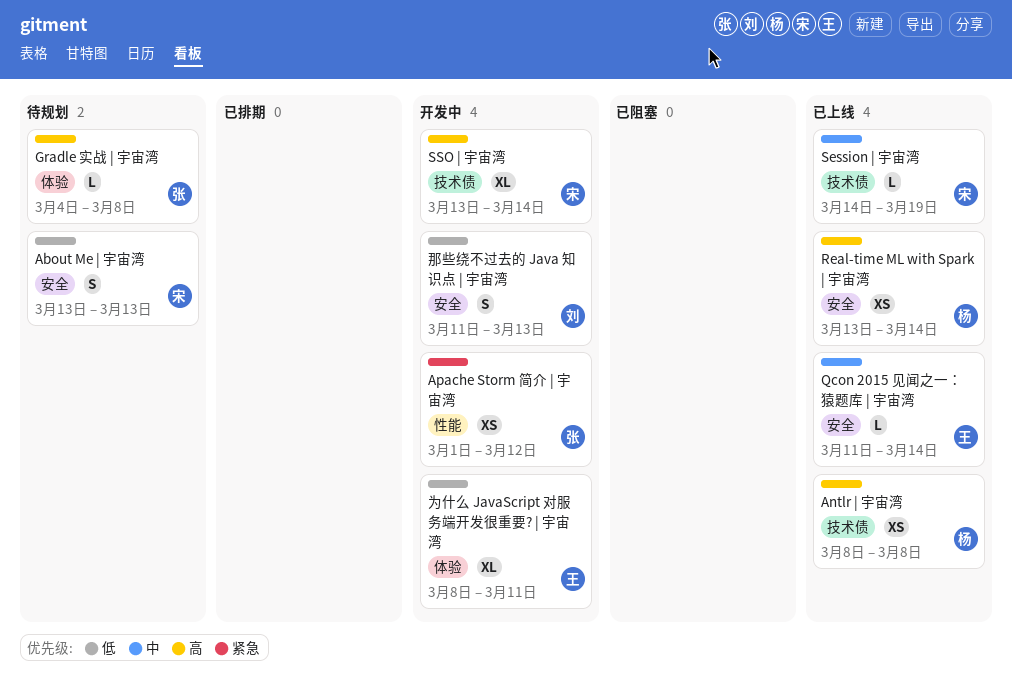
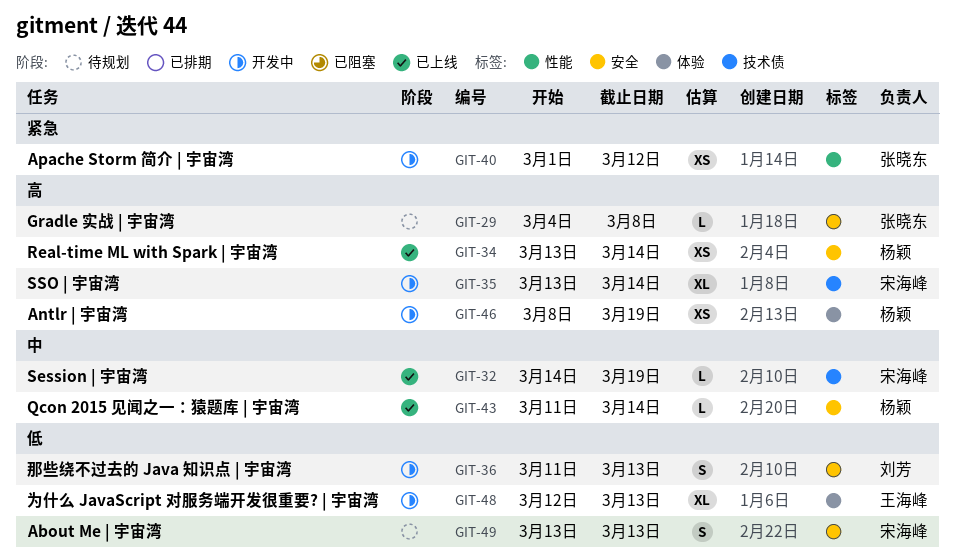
Antlr | 宇宙湾, status: 已上线 -> 开发中
Antlr | 宇宙湾, label: 技术债 -> 体验
Antlr | 宇宙湾, due: Mar 8 -> Mar 19
Gradle 实战 | 宇宙湾, label: 体验 -> 安全
Qcon 2015 见闻之一：猿题库 | 宇宙湾, owner: 王海峰 -> 杨颖
为什么 JavaScript 对服务端开发很重要? | 宇宙湾, start: Mar 8 -> Mar 12
为什么 JavaScript 对服务端开发很重要? | 宇宙湾, due: Mar 11 -> Mar 13

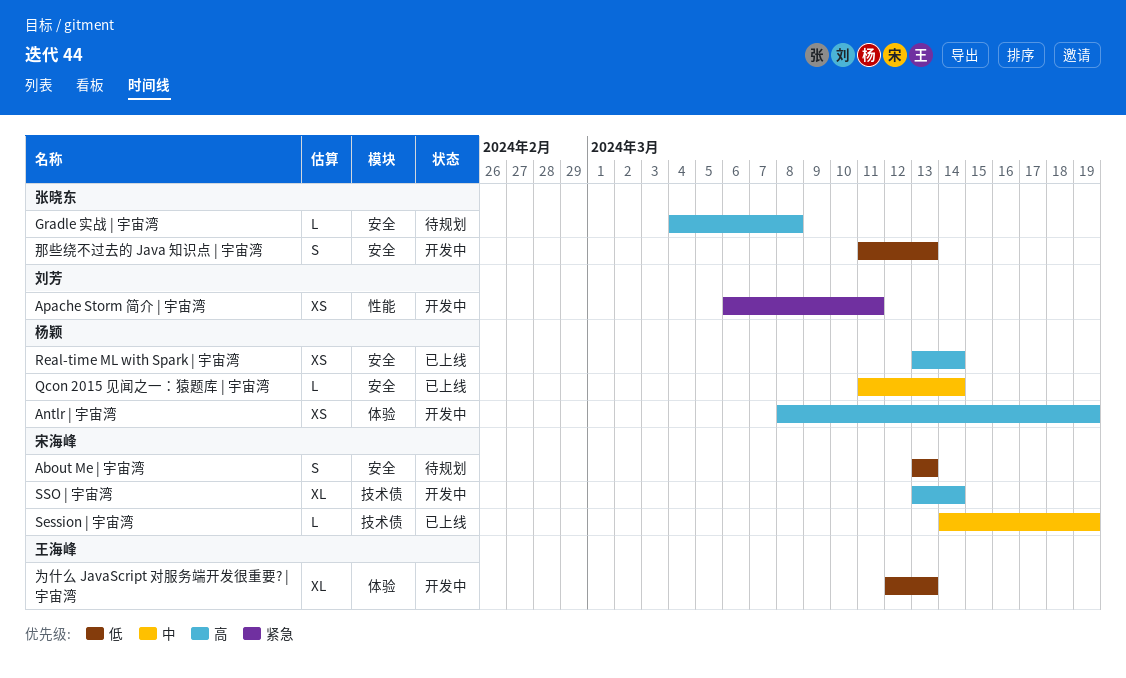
Apache Storm 简介 | 宇宙湾, owner: 张晓东 -> 刘芳
Apache Storm 简介 | 宇宙湾, start: Mar 1 -> Mar 6
Apache Storm 简介 | 宇宙湾, due: Mar 12 -> Mar 11
那些绕不过去的 Java 知识点 | 宇宙湾, owner: 刘芳 -> 张晓东

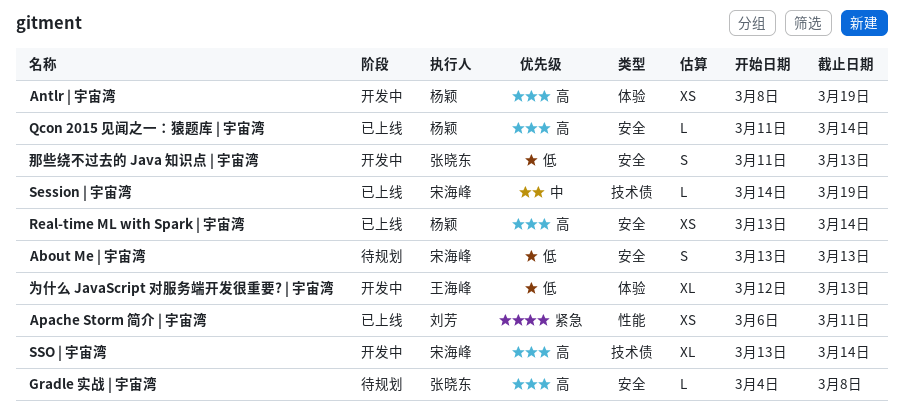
Apache Storm 简介 | 宇宙湾, status: 开发中 -> 已上线
Qcon 2015 见闻之一：猿题库 | 宇宙湾, priority: 中 -> 高

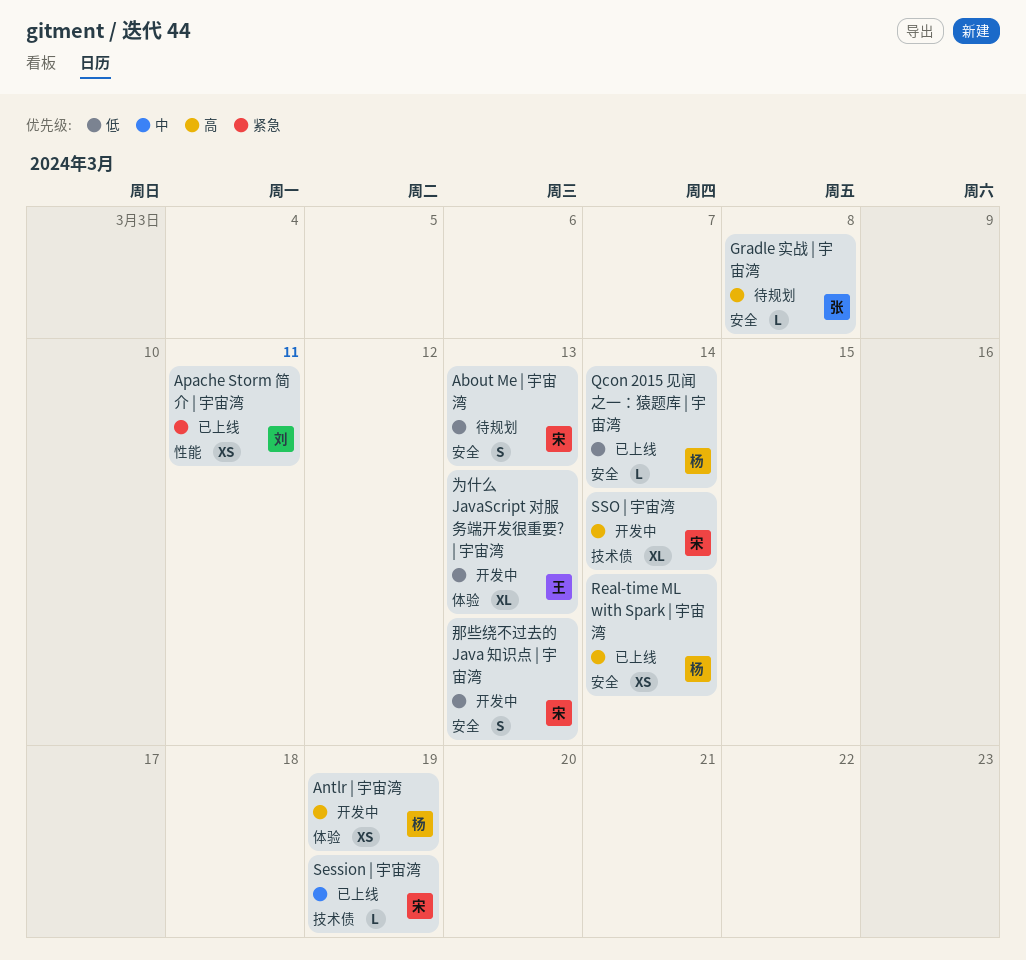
Qcon 2015 见闻之一：猿题库 | 宇宙湾, priority: 高 -> 低
那些绕不过去的 Java 知识点 | 宇宙湾, owner: 张晓东 -> 宋海峰

